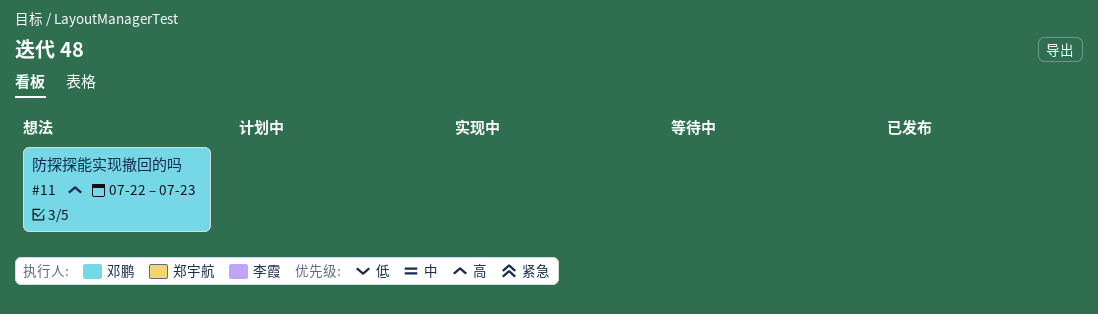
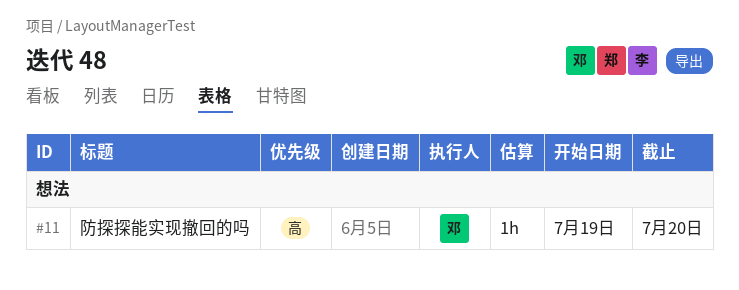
#11, start: Jul 22 -> Jul 19
#11, due: Jul 23 -> Jul 20

